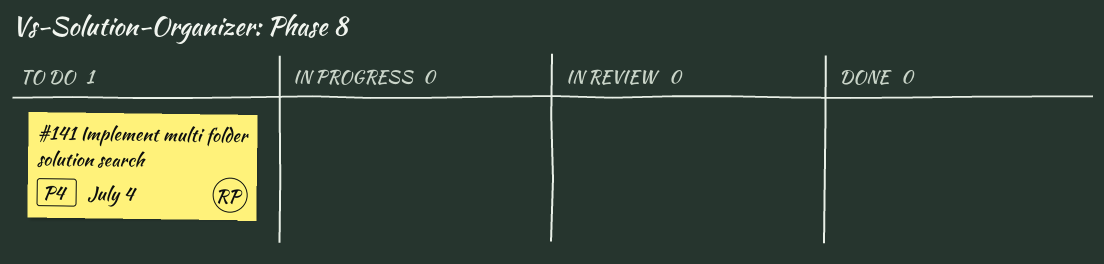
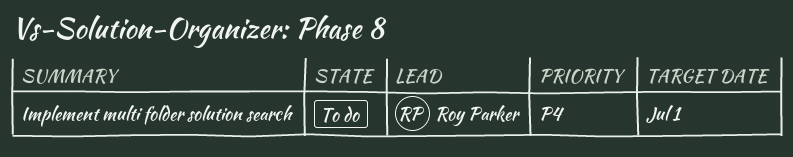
Implement multi folder solution search, due: Jul 4 -> Jul 1

